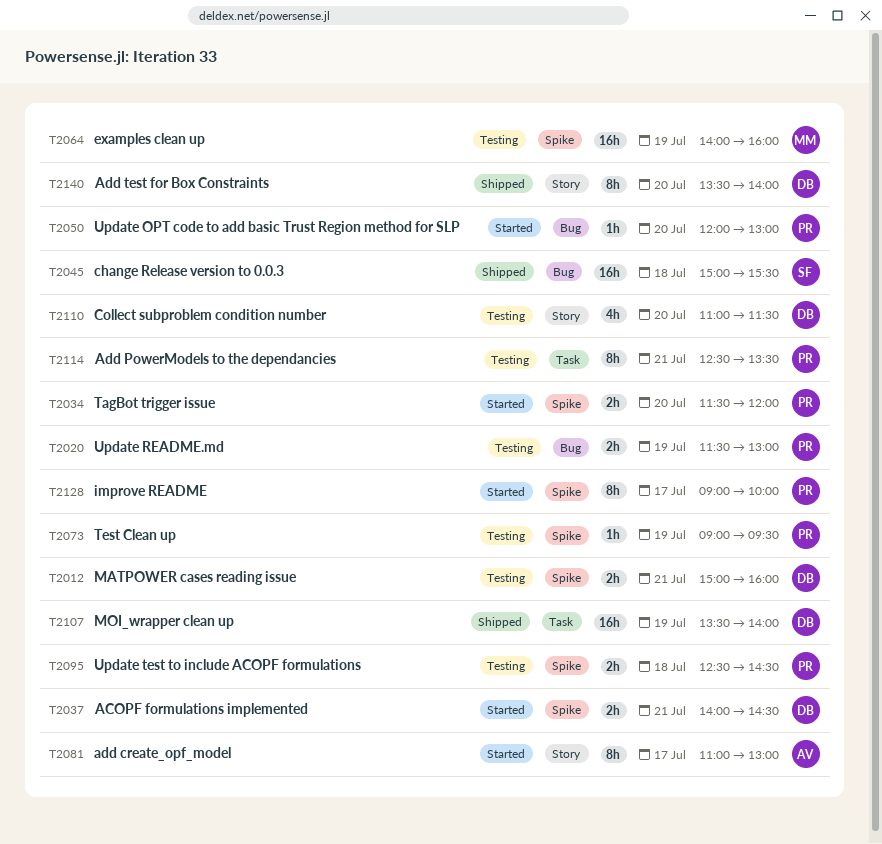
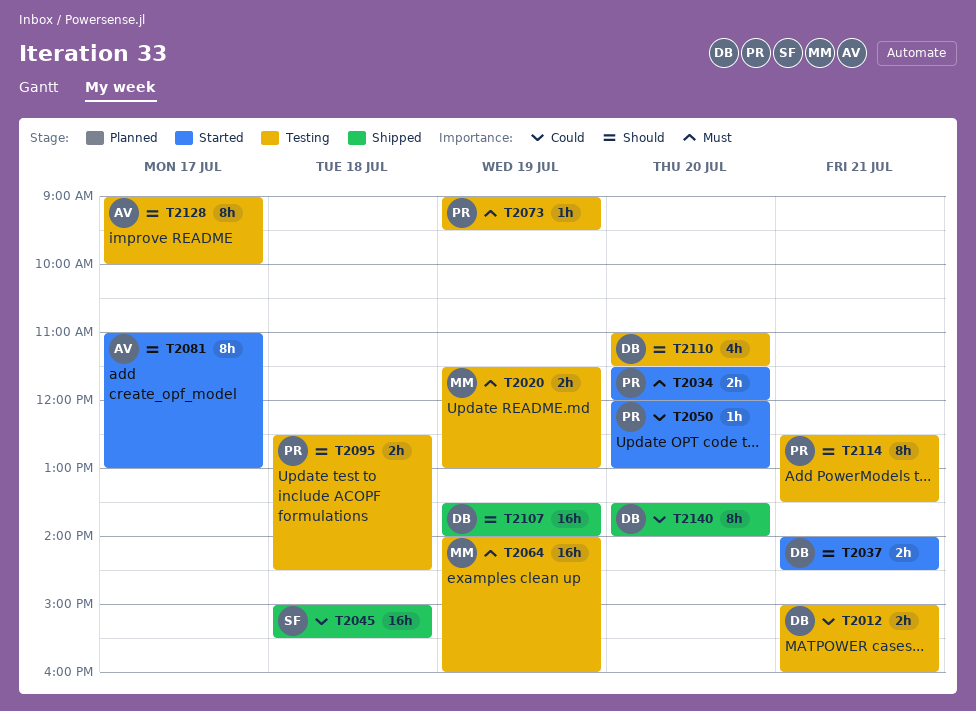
T2020, owner: PR -> MM
T2128, status: Started -> Testing
T2128, owner: PR -> AV

